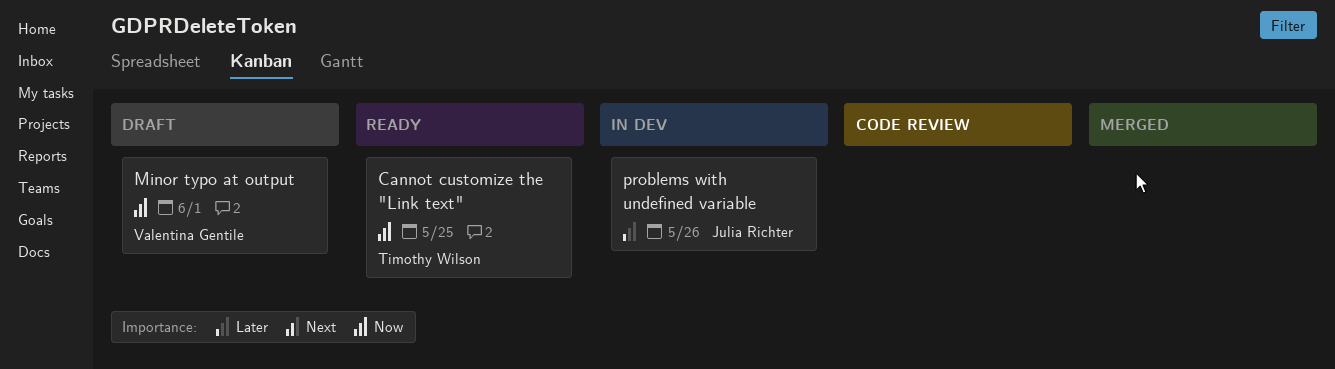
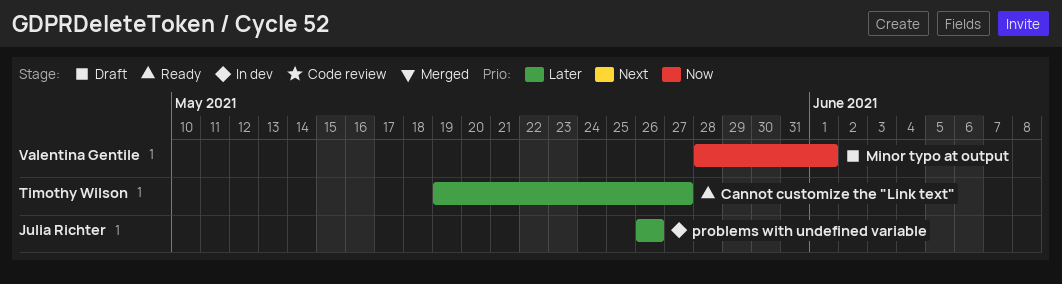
Cannot customize the "Link text", priority: Now -> Later
Cannot customize the "Link text", due: May 25 -> May 27

